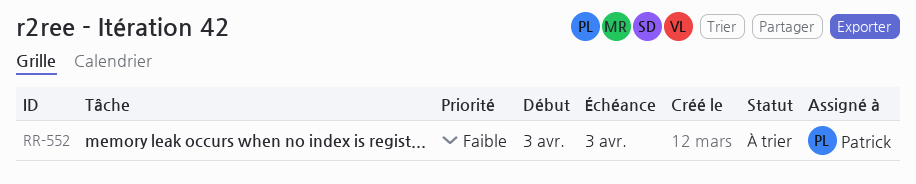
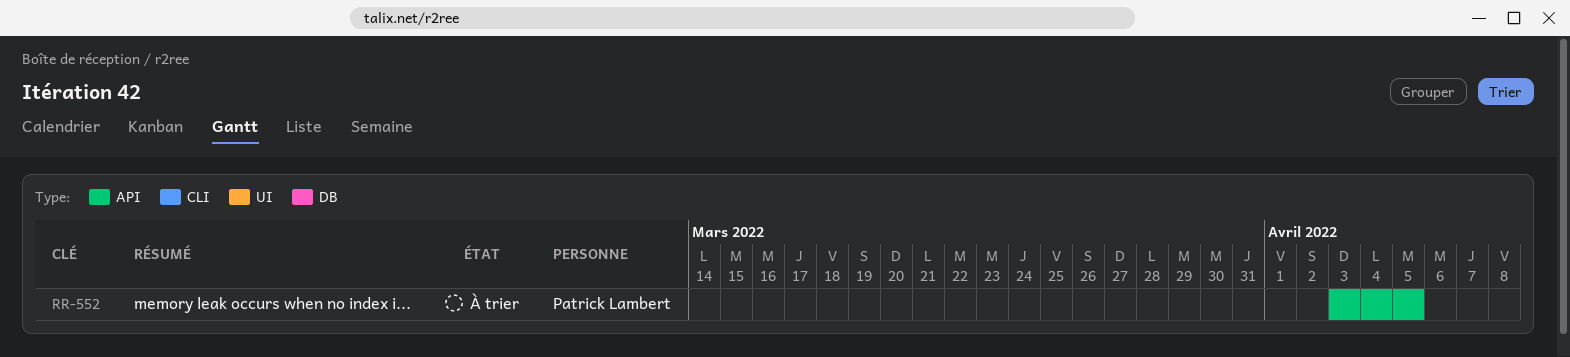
RR-552, due: Apr 3 -> Apr 5

